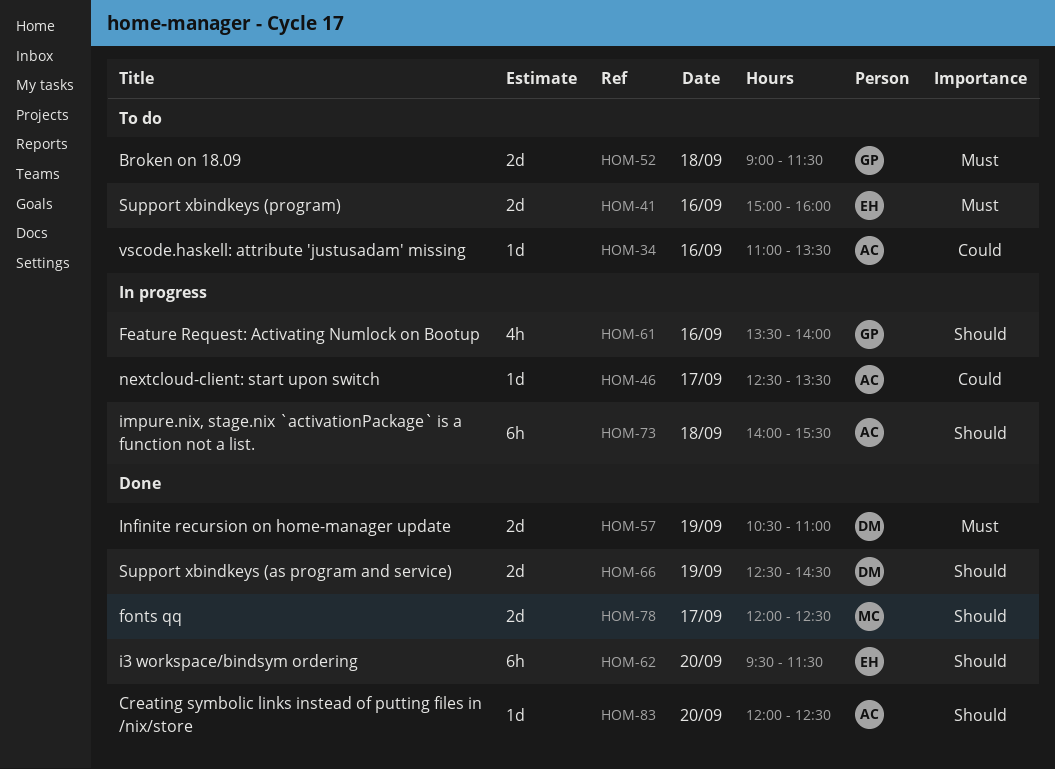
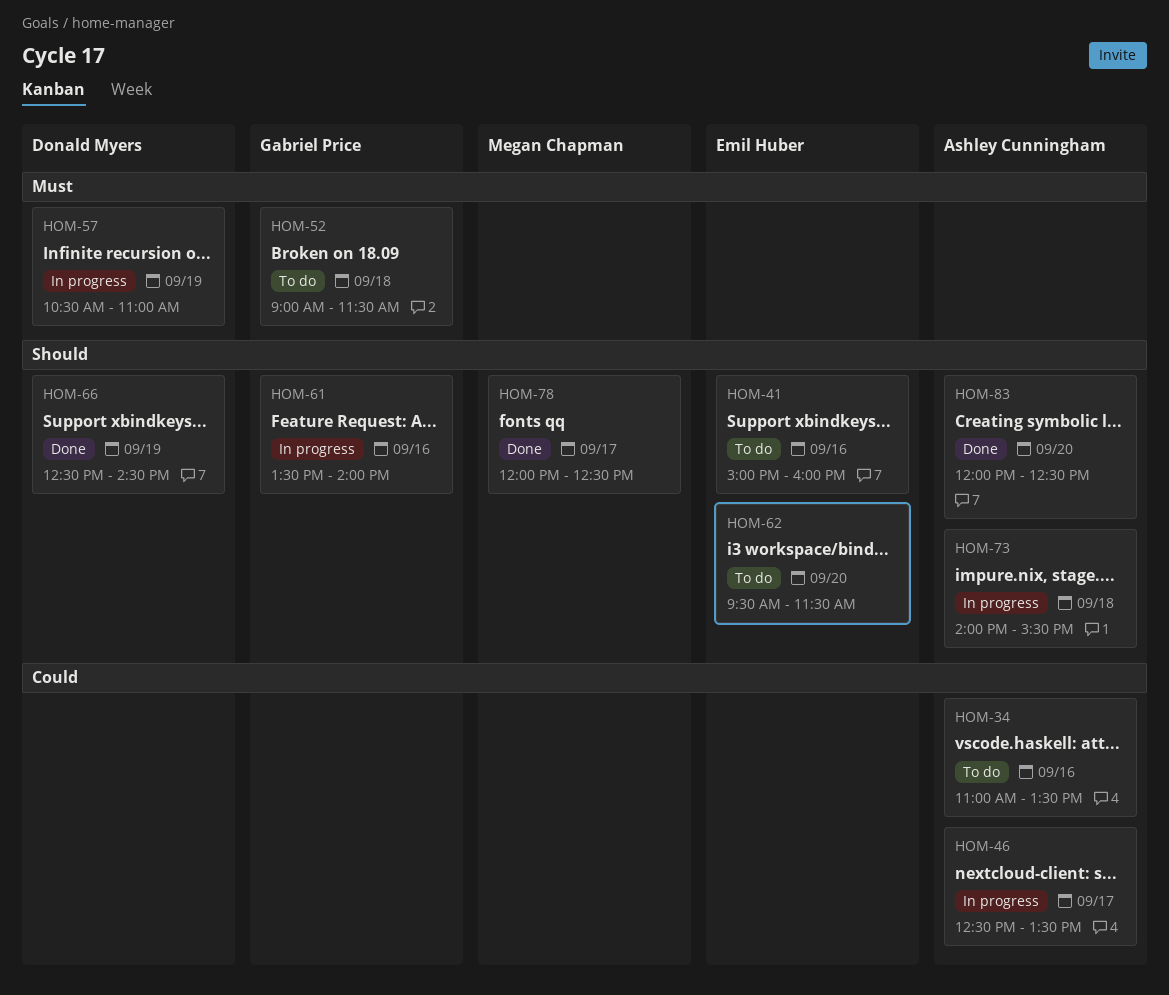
HOM-41, priority: Must -> Should
HOM-57, status: Done -> In progress
HOM-62, status: Done -> To do

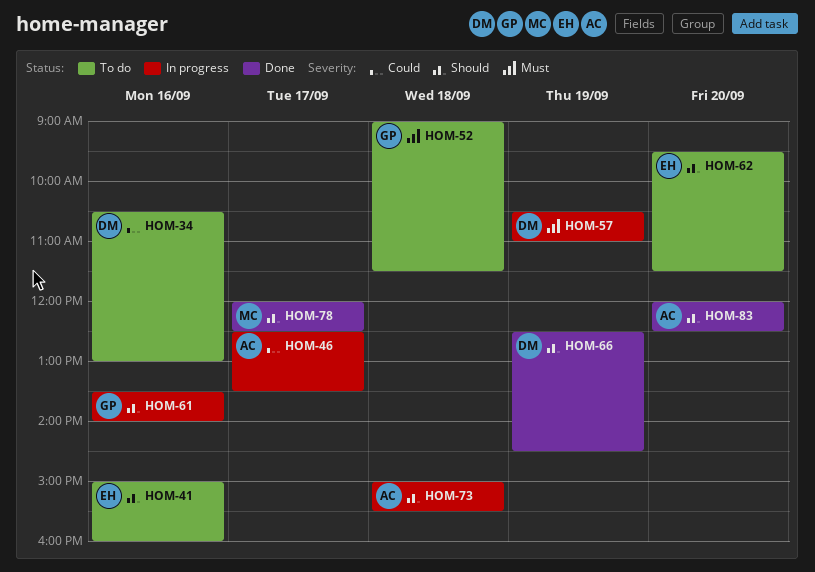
HOM-34, owner: Ashley Cunningham -> Donald Myers
HOM-34, begins: 11:00 -> 10:30
HOM-34, ends: 13:30 -> 13:00
HOM-73, begins: 14:00 -> 15:00

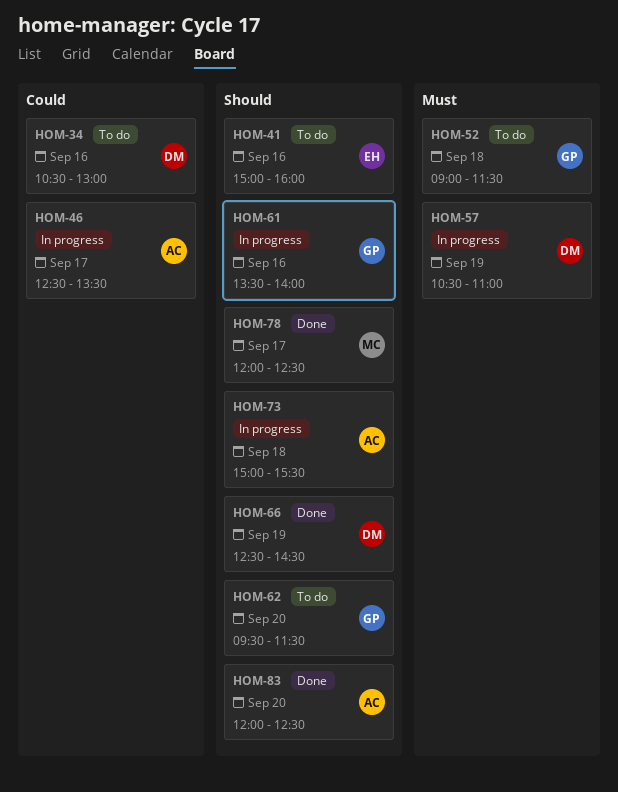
HOM-62, owner: EH -> GP

